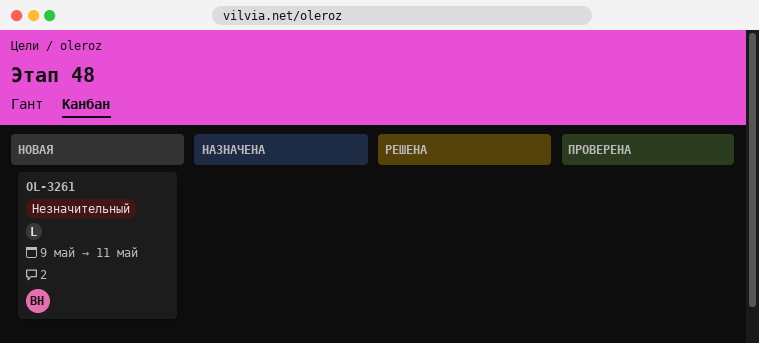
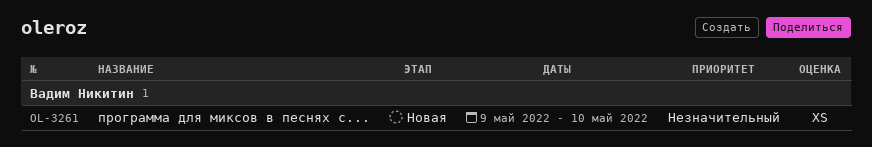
OL-3261, estimate: L -> XS
OL-3261, due: May 11 -> May 10

